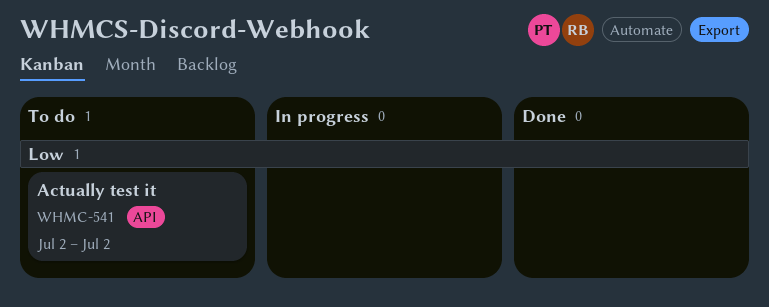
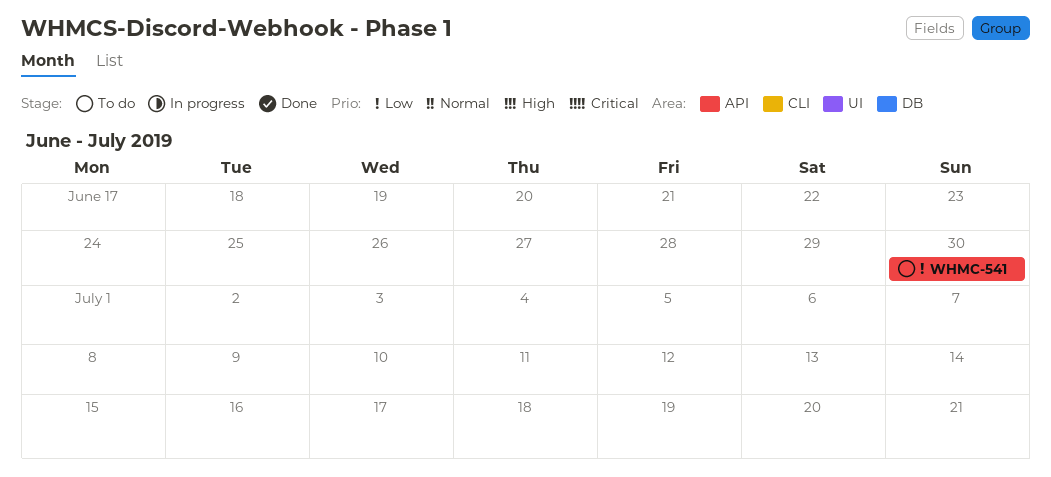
WHMC-541, start: Jul 2 -> Jun 30
WHMC-541, due: Jul 2 -> Jun 30

